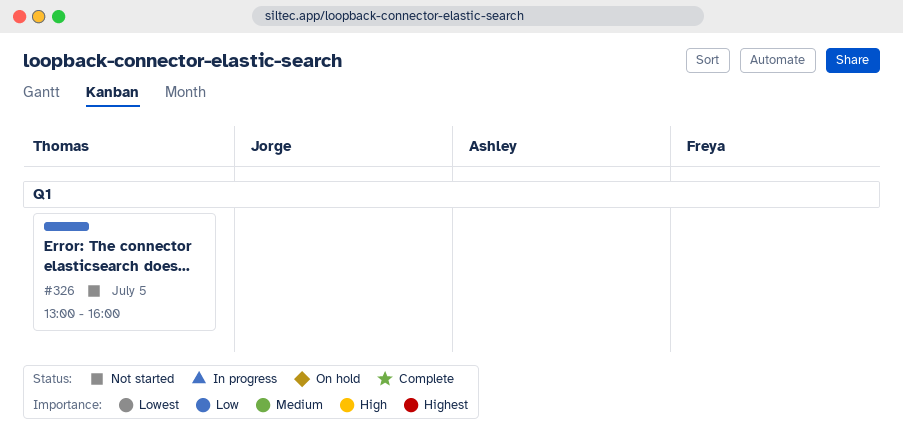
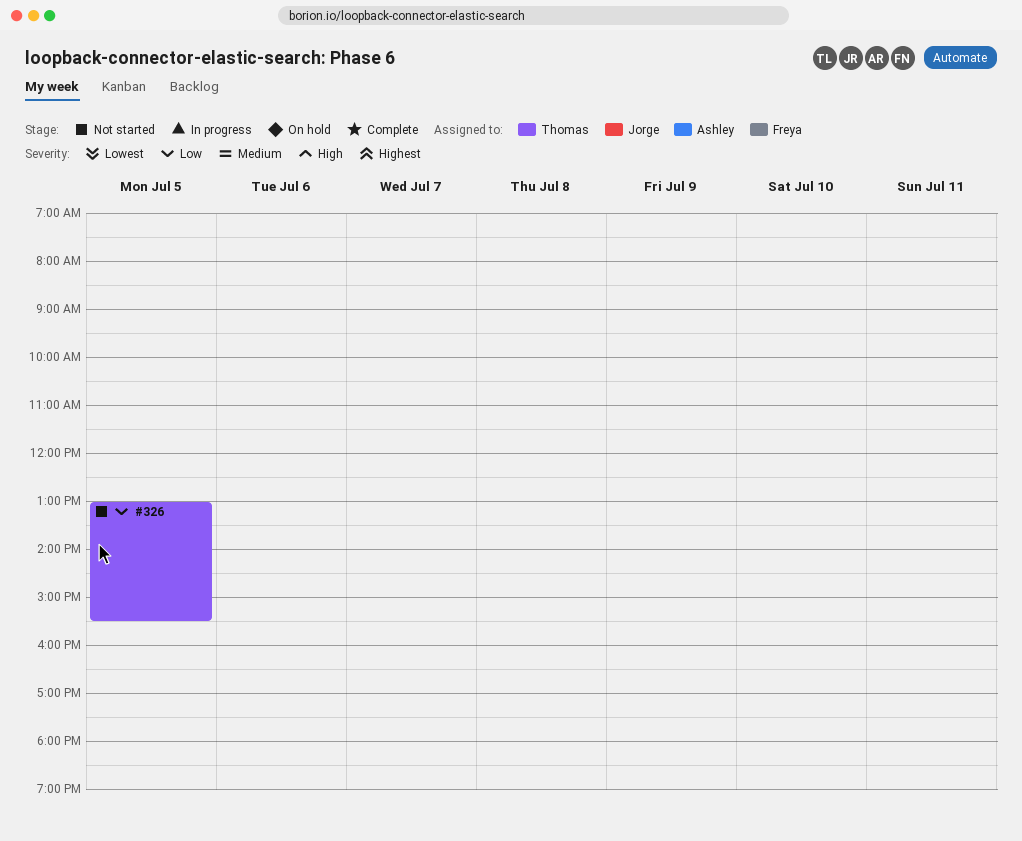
#326, ends: 16:00 -> 15:30

